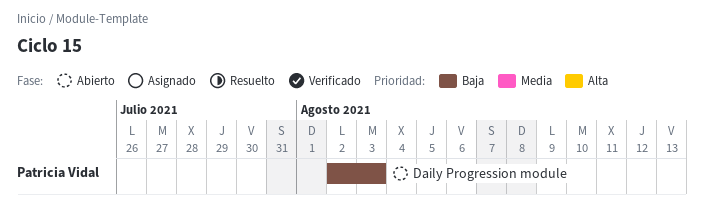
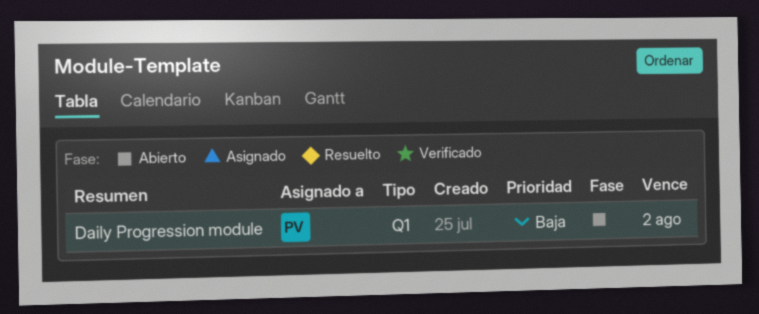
Daily Progression module, due: Aug 3 -> Aug 2

